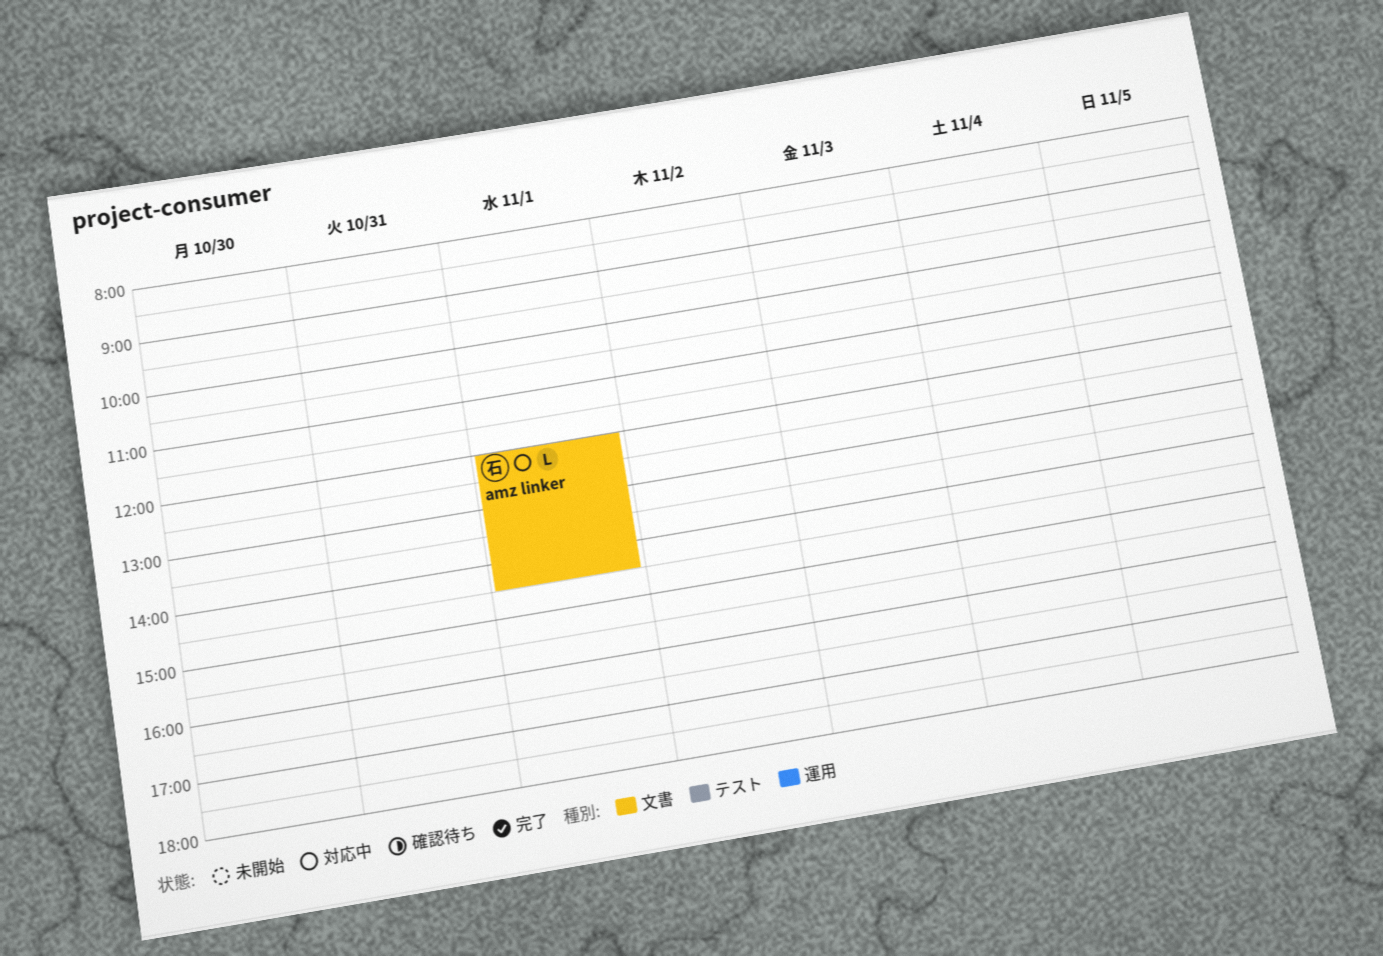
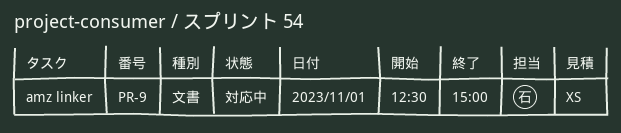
amz linker, estimate: L -> XS
amz linker, begins: 12:00 -> 12:30
amz linker, ends: 14:30 -> 15:00

